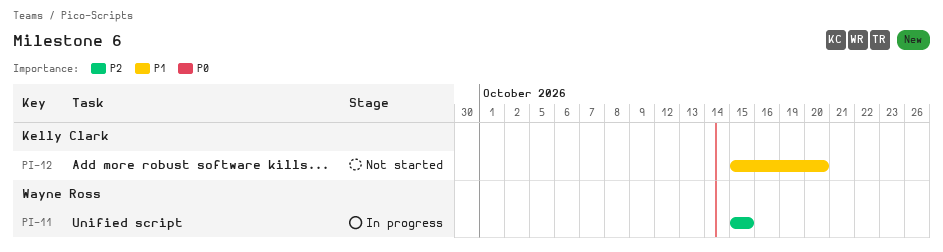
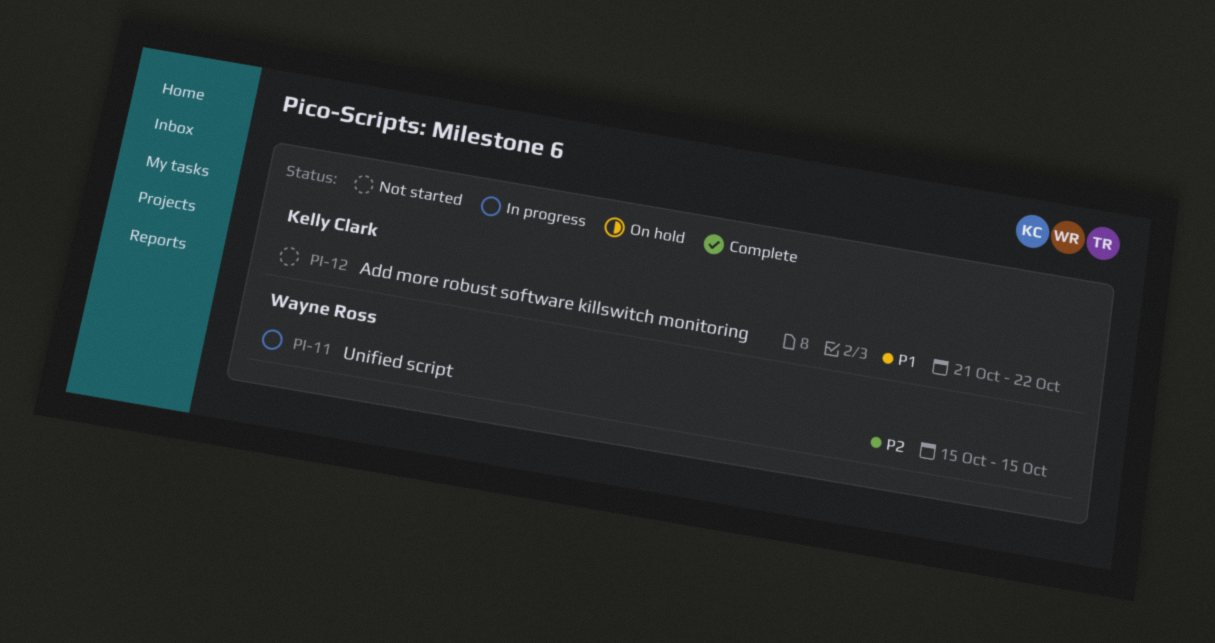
PI-12, start: Oct 15 -> Oct 21
PI-12, due: Oct 20 -> Oct 22

